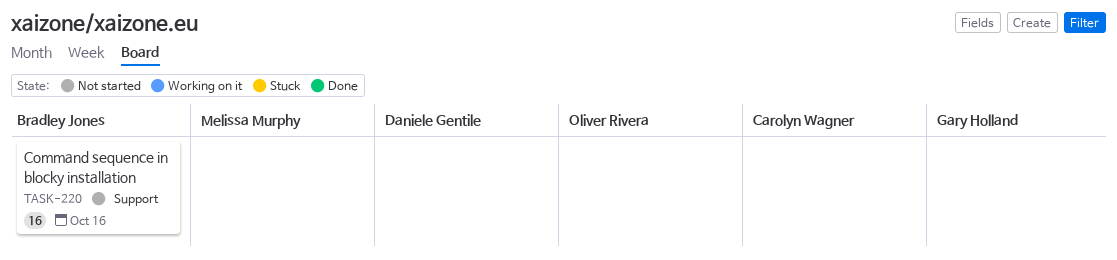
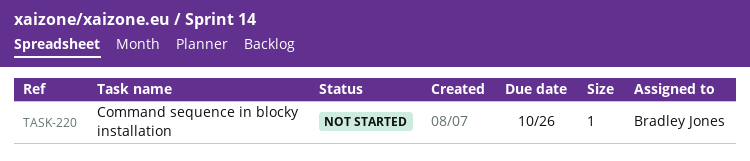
TASK-220, estimate: 16 -> 1
TASK-220, due: Oct 16 -> Oct 26

